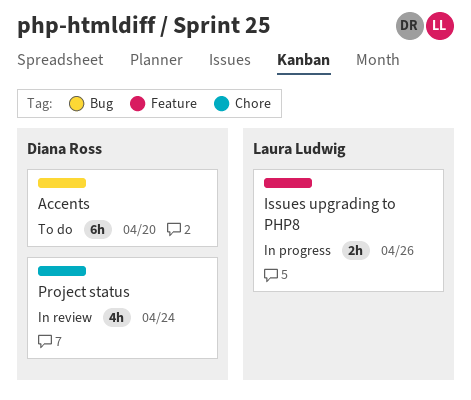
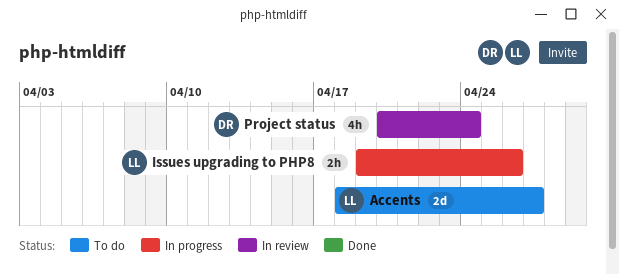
Accents, owner: Diana Ross -> Laura Ludwig
Accents, estimate: 6h -> 2d
Accents, due: Apr 20 -> Apr 27

